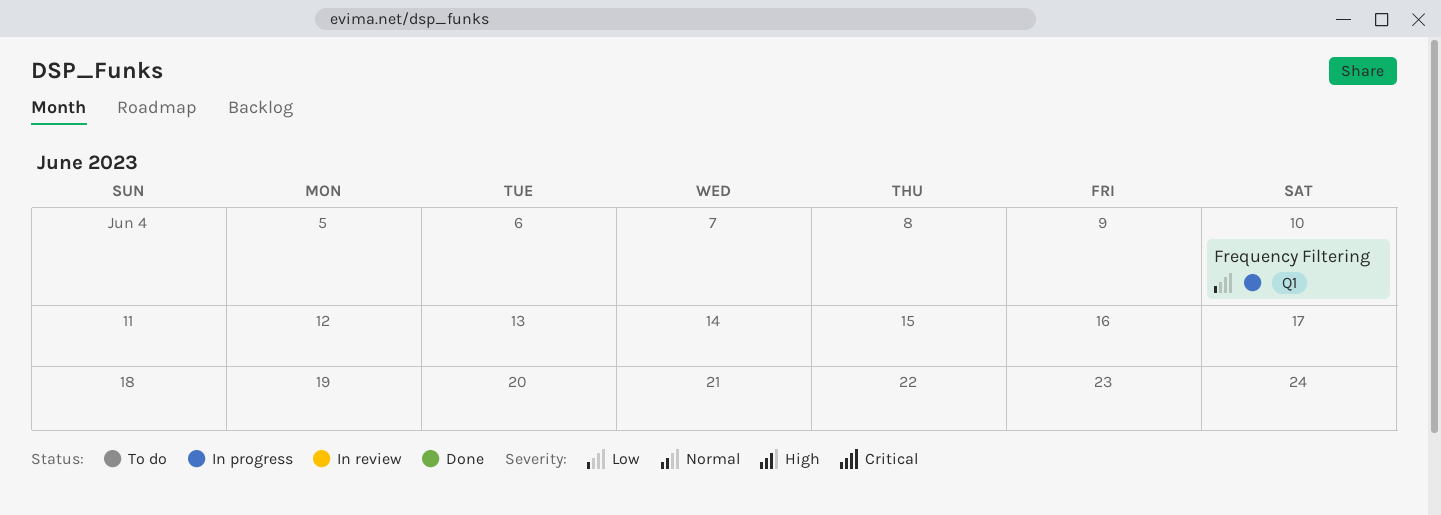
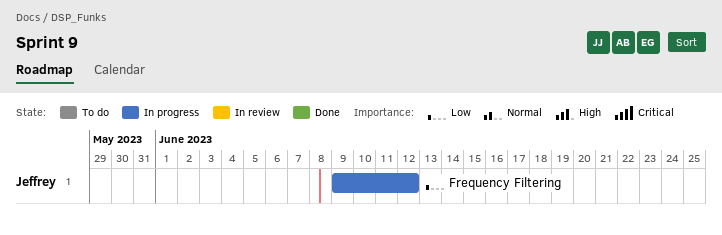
Frequency Filtering, due: Jun 10 -> Jun 12

